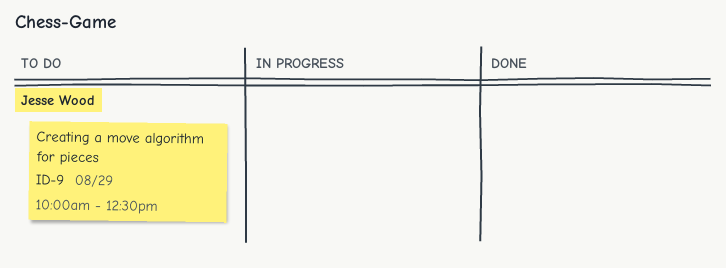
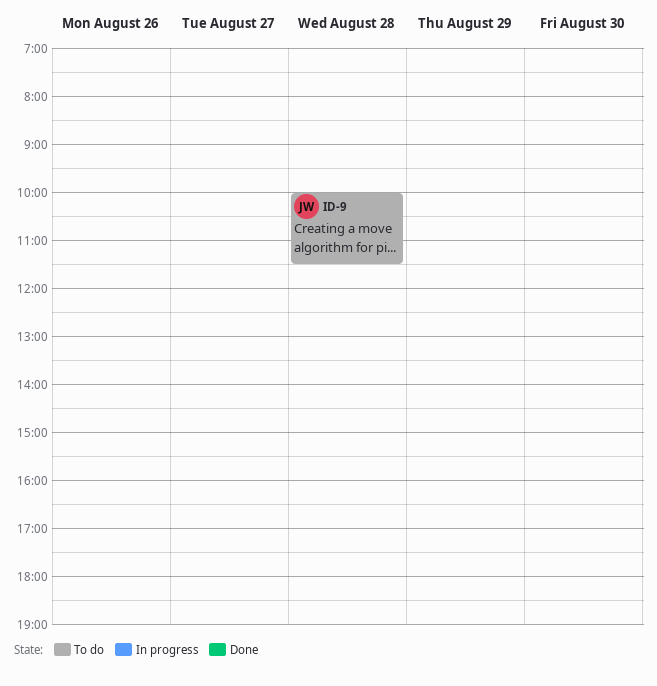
ID-9, day: Aug 29 -> Aug 28
ID-9, ends: 12:30 -> 11:30

